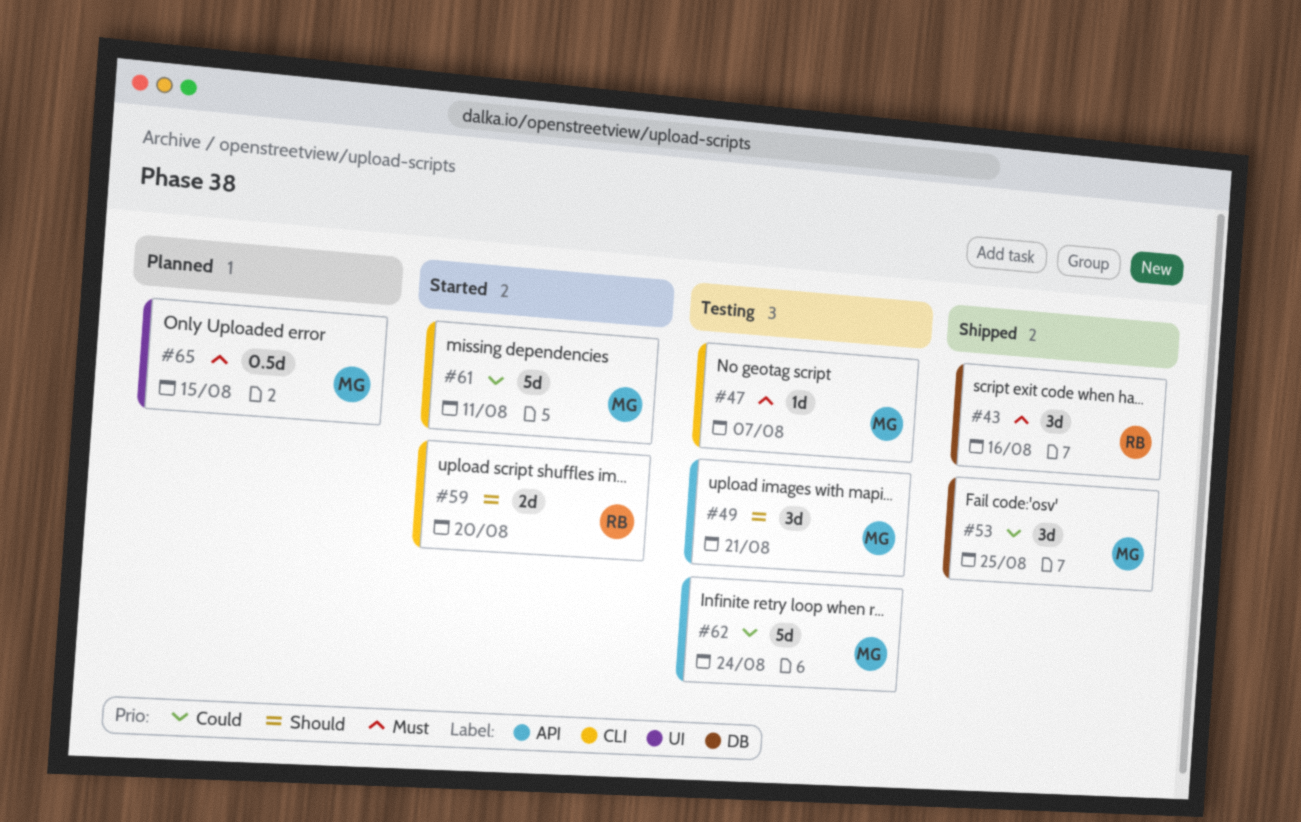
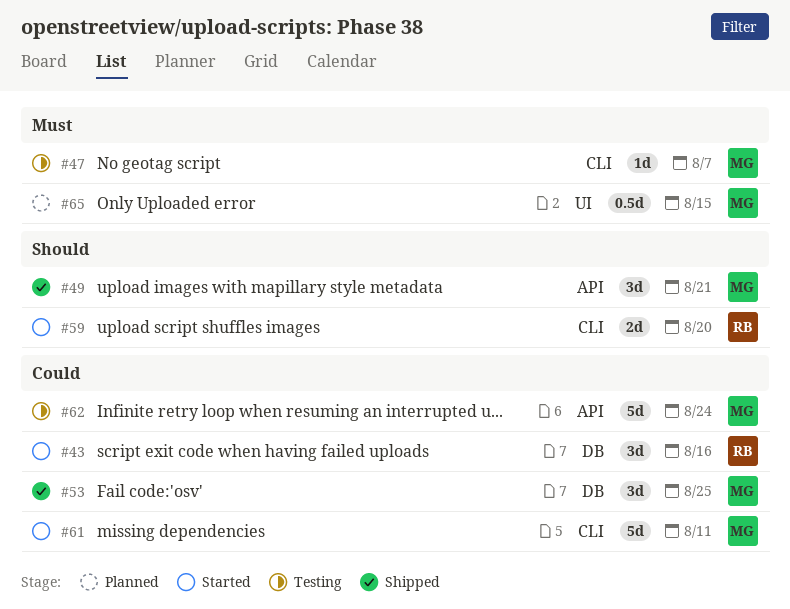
#43, status: Shipped -> Started
#43, priority: Must -> Could
#49, status: Testing -> Shipped

